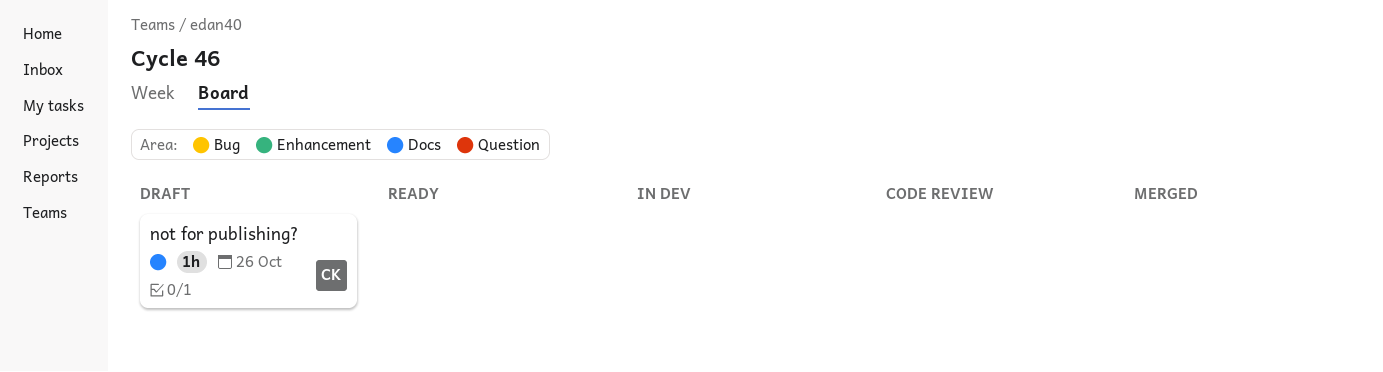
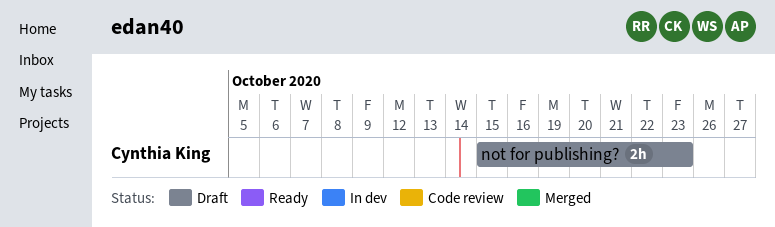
not for publishing?, estimate: 1h -> 2h
not for publishing?, due: Oct 26 -> Oct 23

